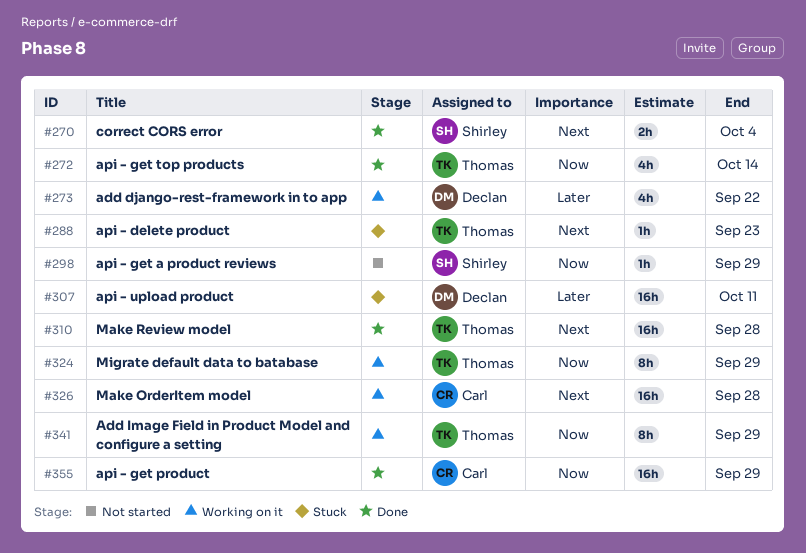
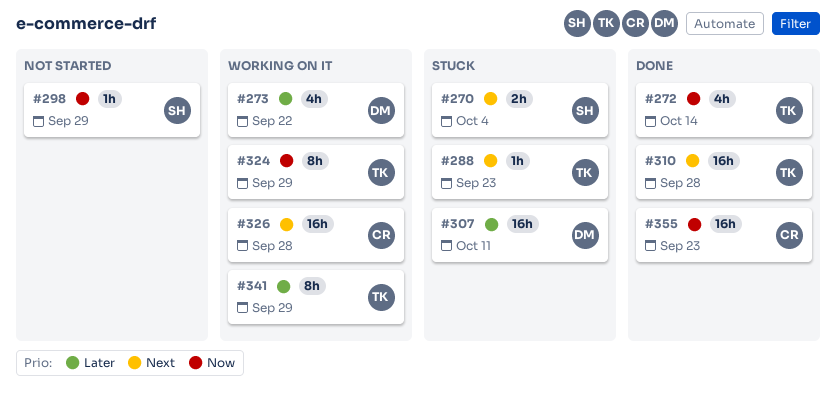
#270, status: Done -> Stuck
#341, priority: Now -> Later
#355, due: Sep 29 -> Sep 23

